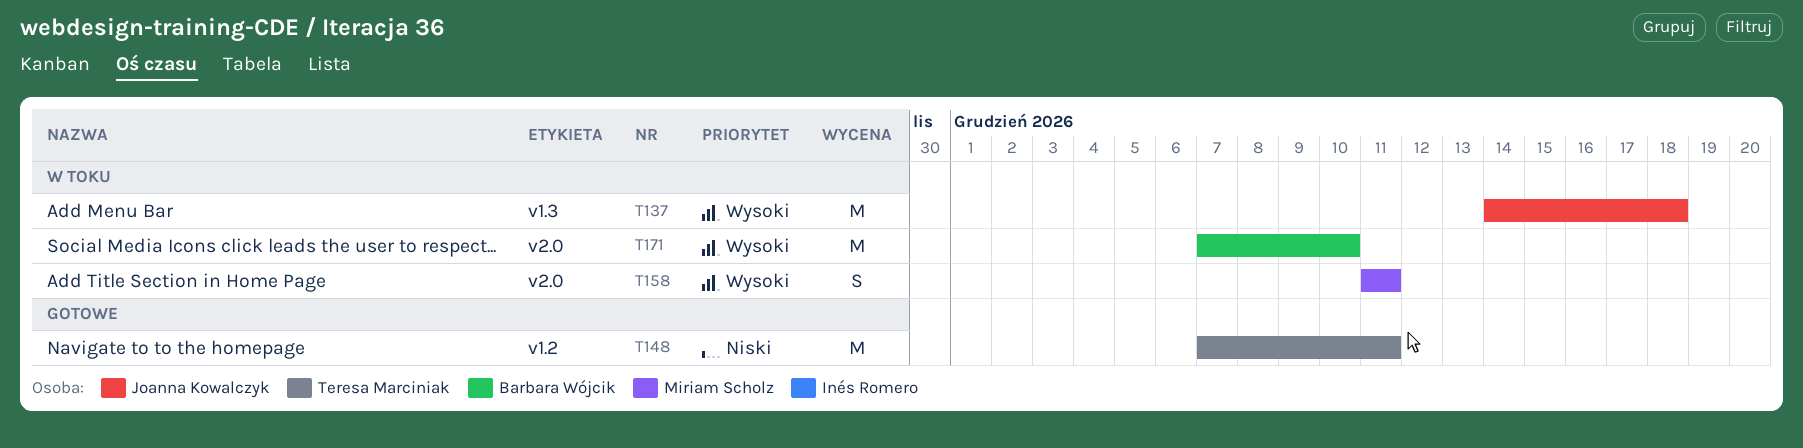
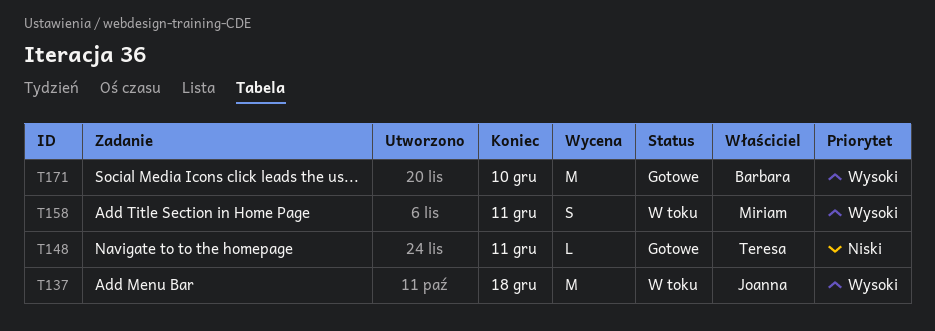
T148, estimate: M -> L
T171, status: W toku -> Gotowe

